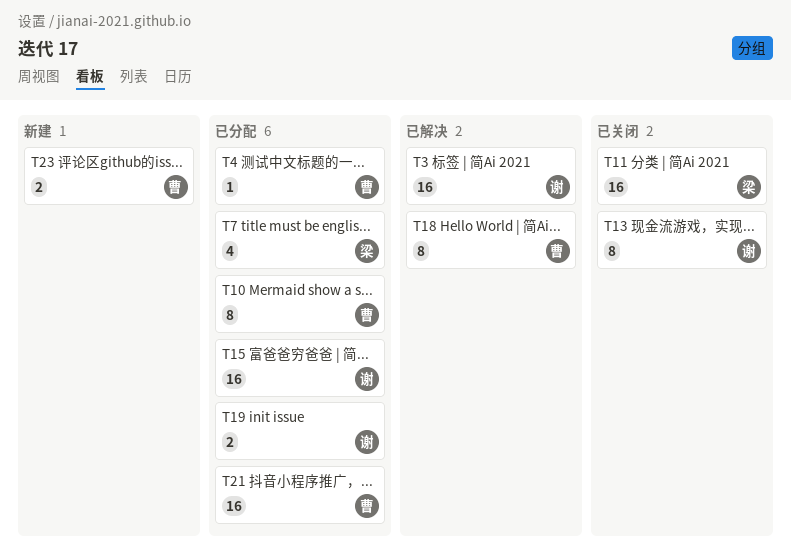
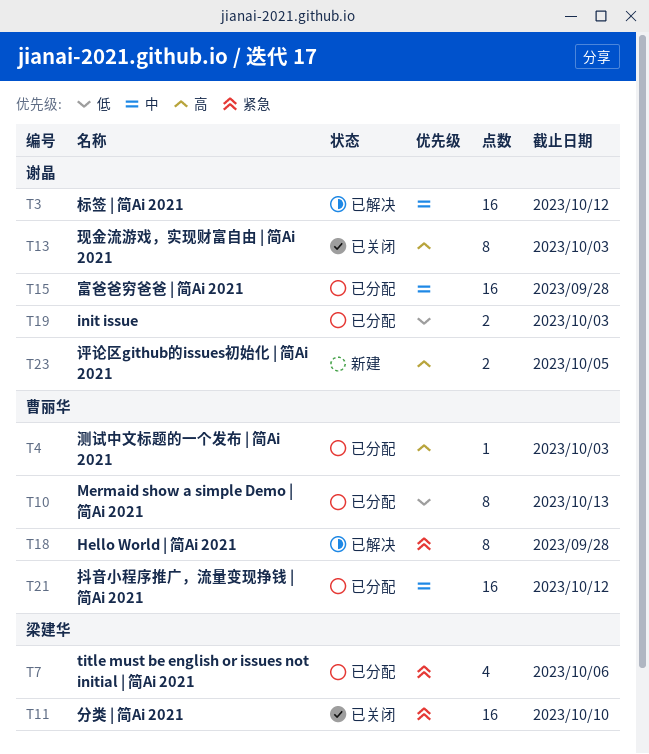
T23, owner: 曹丽华 -> 谢晶

